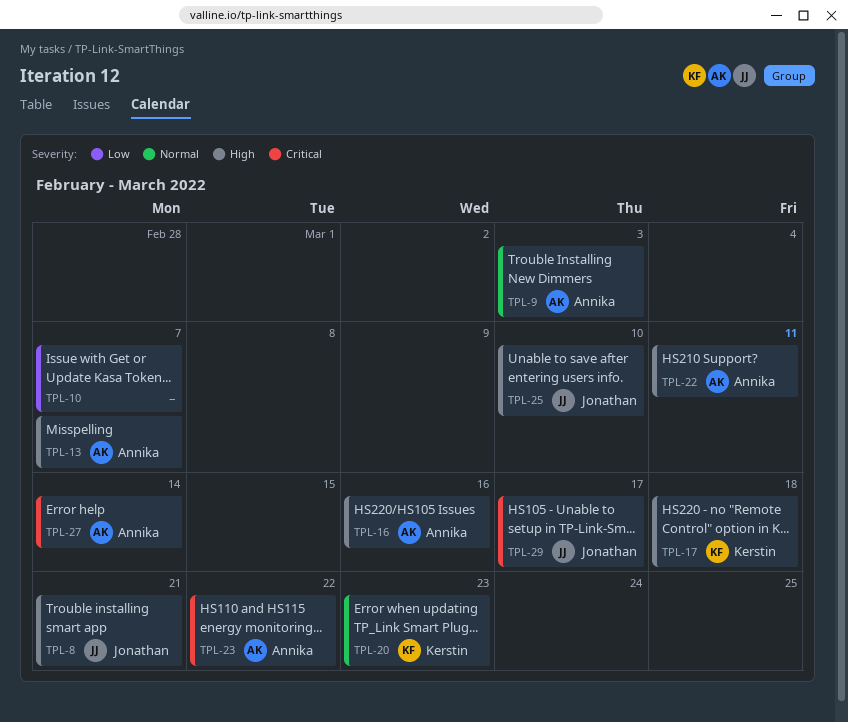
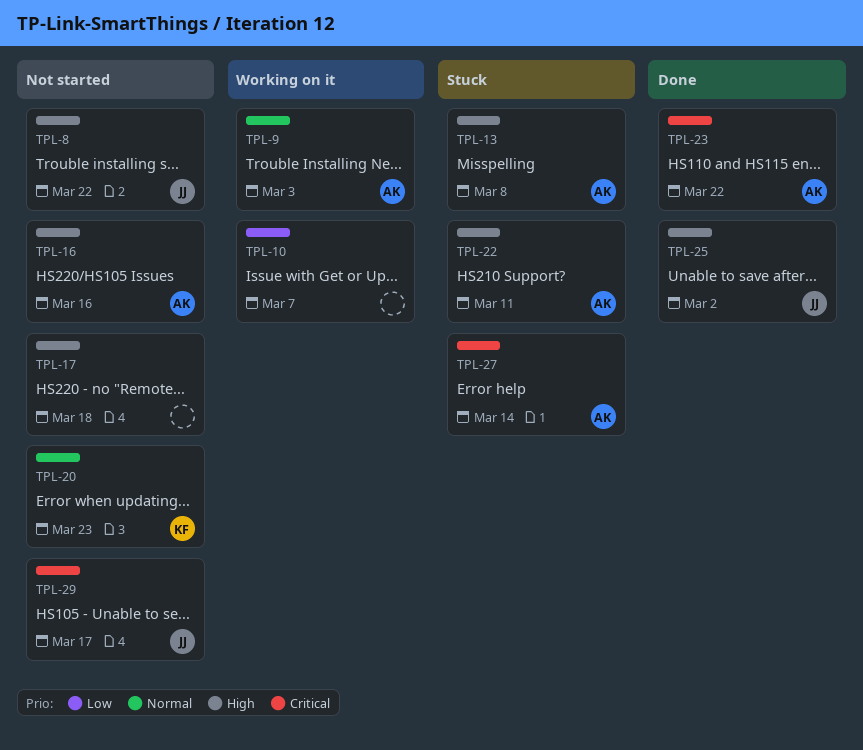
TPL-8, due: Mar 21 -> Mar 22
TPL-13, due: Mar 7 -> Mar 8
TPL-17, owner: Kerstin -> none
TPL-25, due: Mar 10 -> Mar 2

